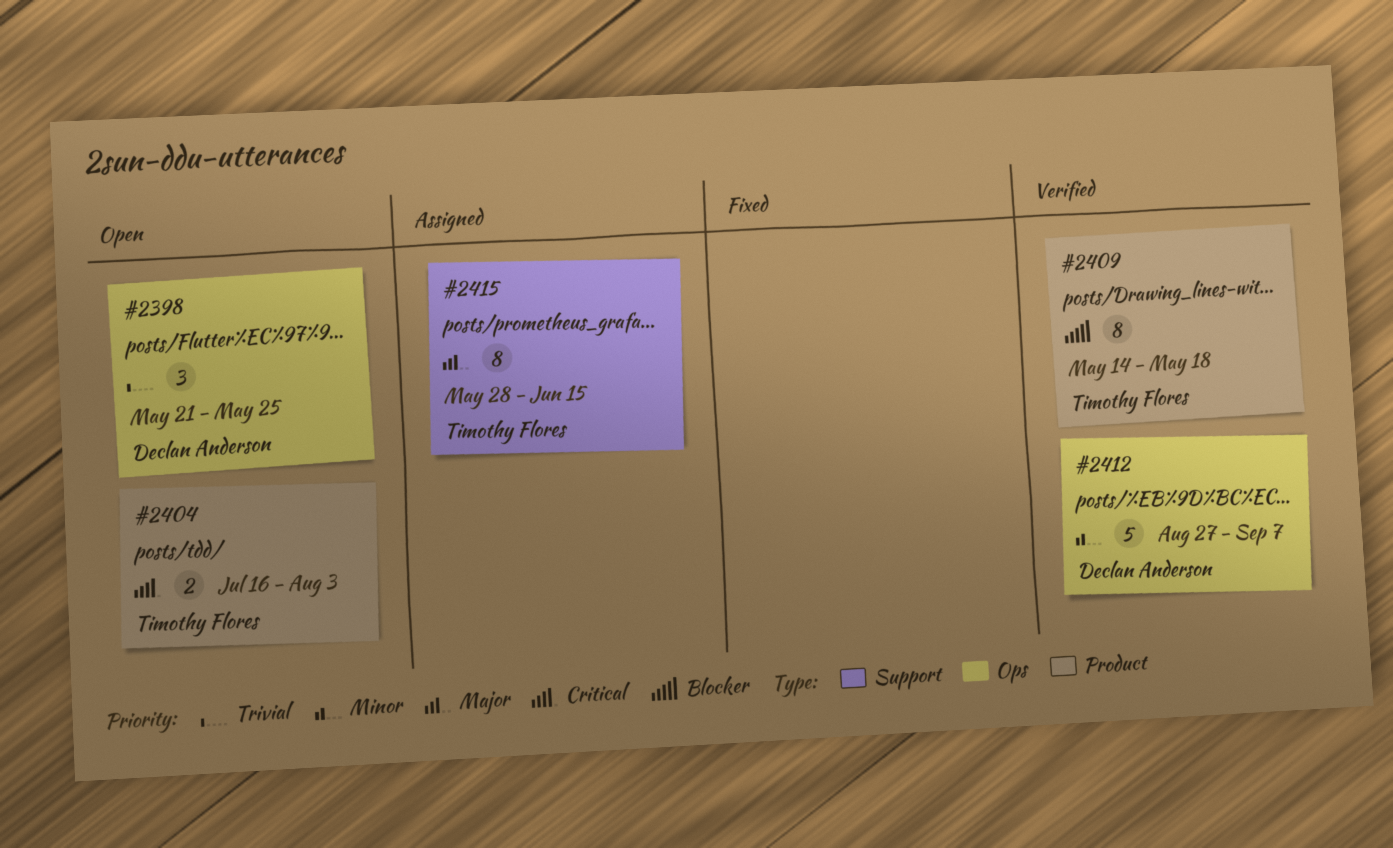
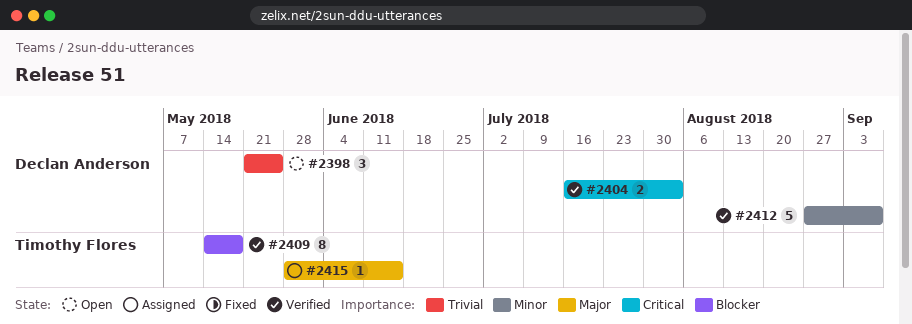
#2404, status: Open -> Verified
#2404, owner: Timothy Flores -> Declan Anderson
#2415, estimate: 8 -> 1

